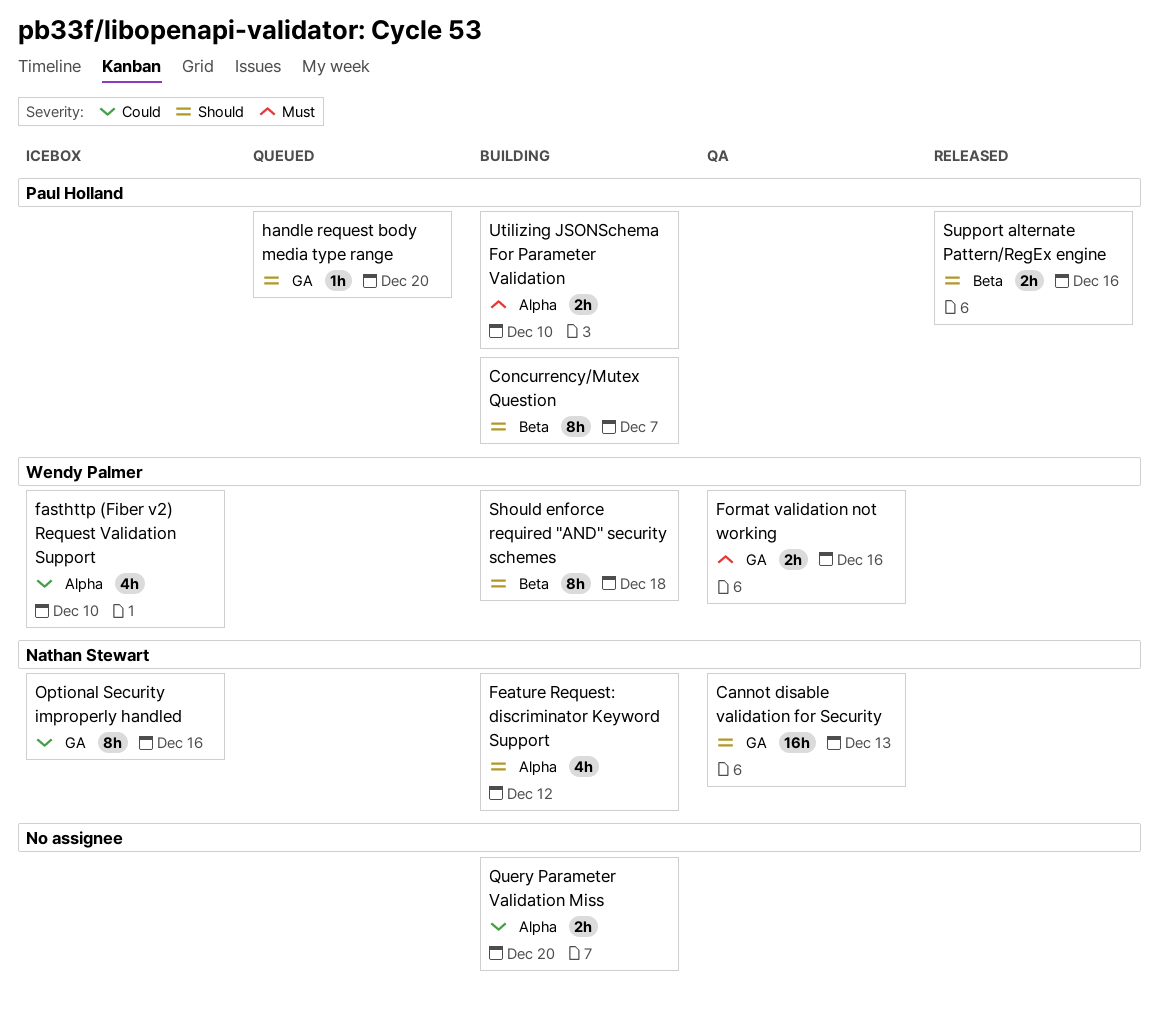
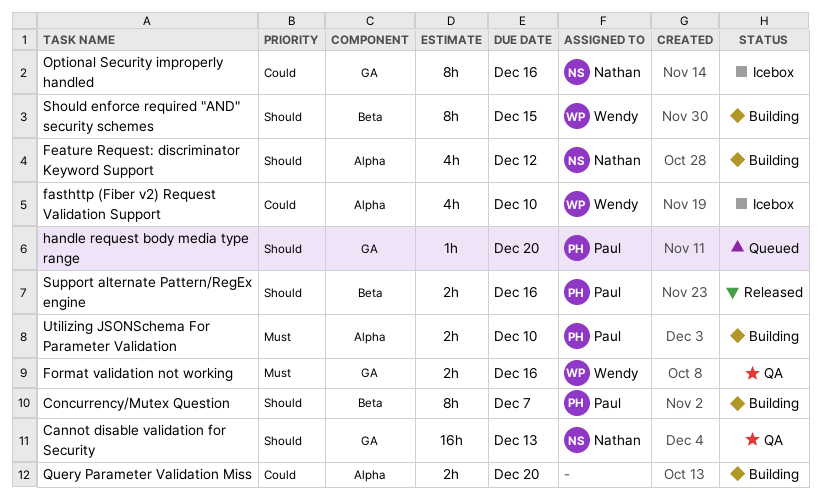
Should enforce required "AND" security schemes, due: Dec 18 -> Dec 15

